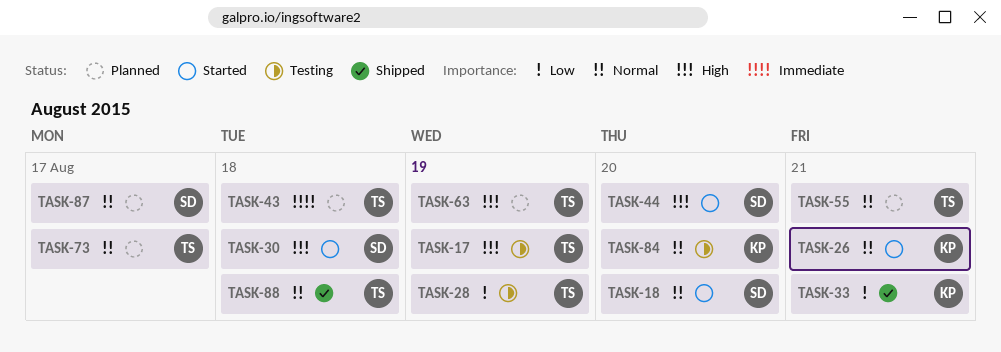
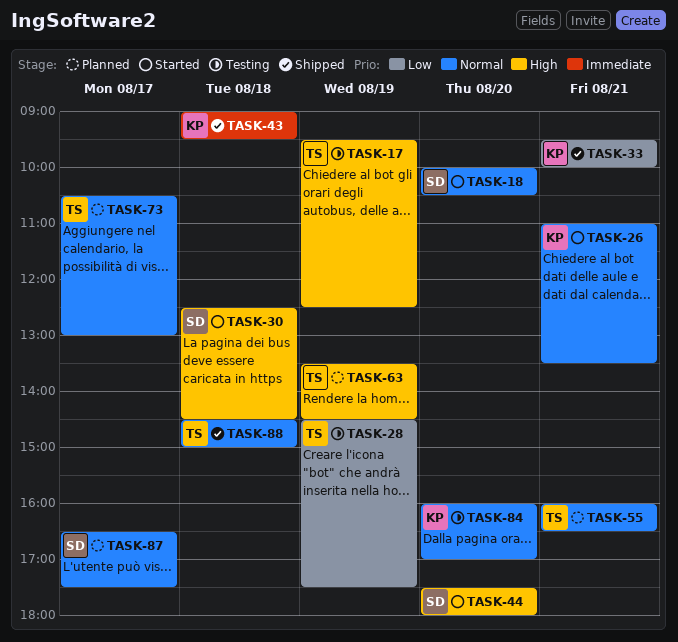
TASK-43, status: Planned -> Shipped
TASK-43, owner: TS -> KP

